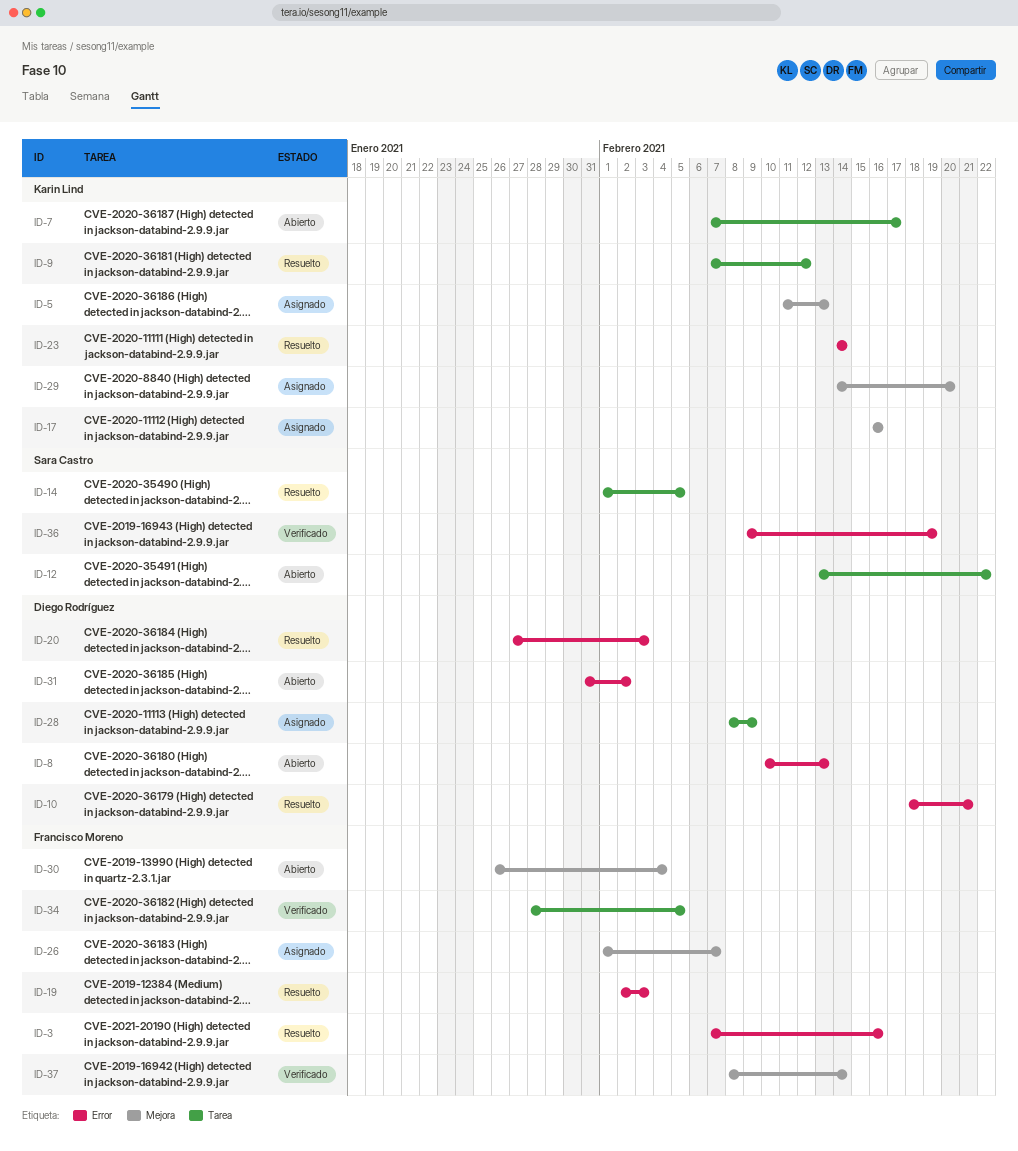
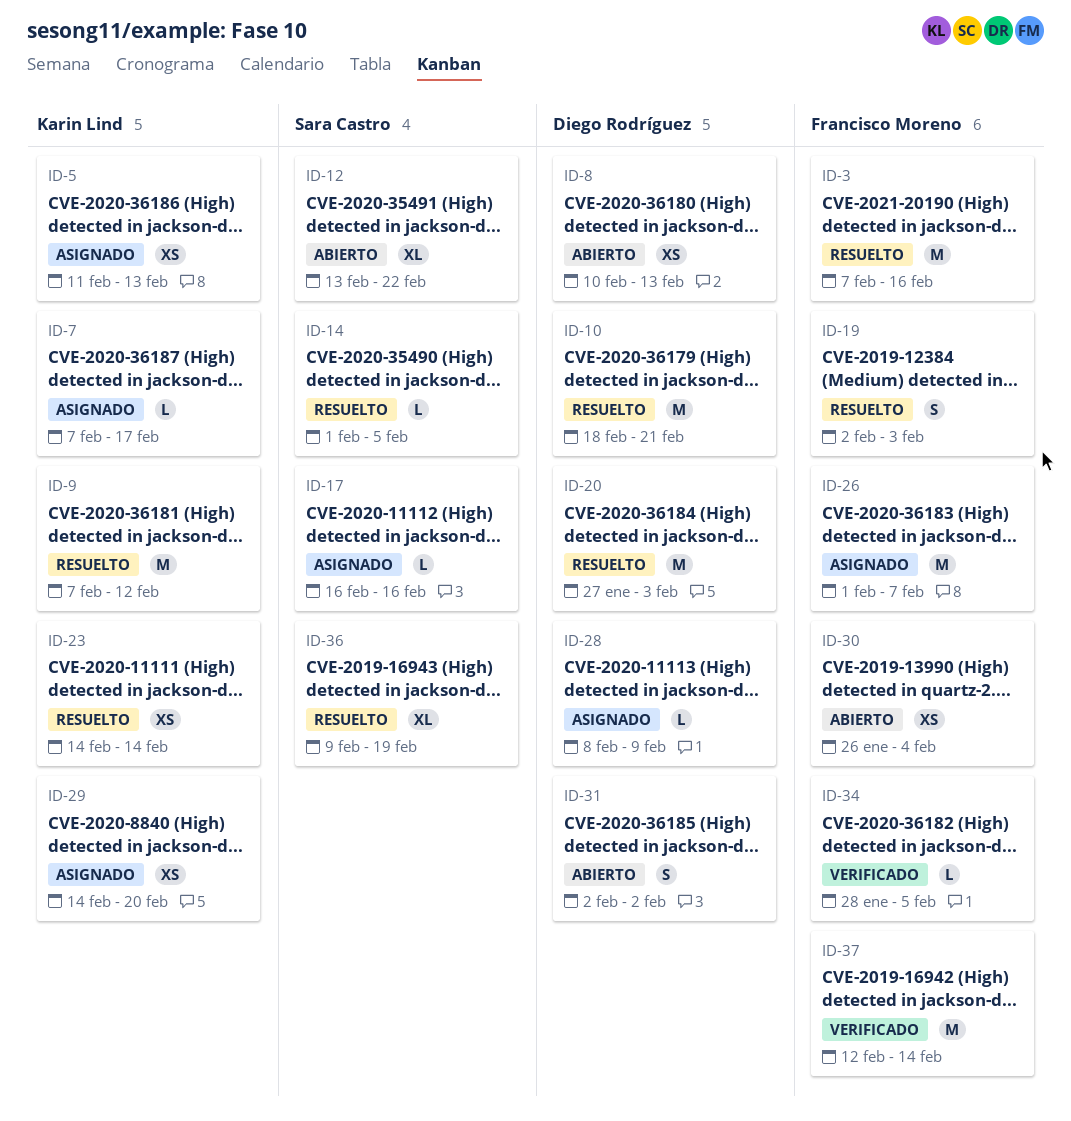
ID-7, status: Abierto -> Asignado
ID-17, owner: Karin Lind -> Sara Castro
ID-31, start: Jan 31 -> Feb 2
ID-36, status: Verificado -> Resuelto
ID-37, start: Feb 8 -> Feb 12

